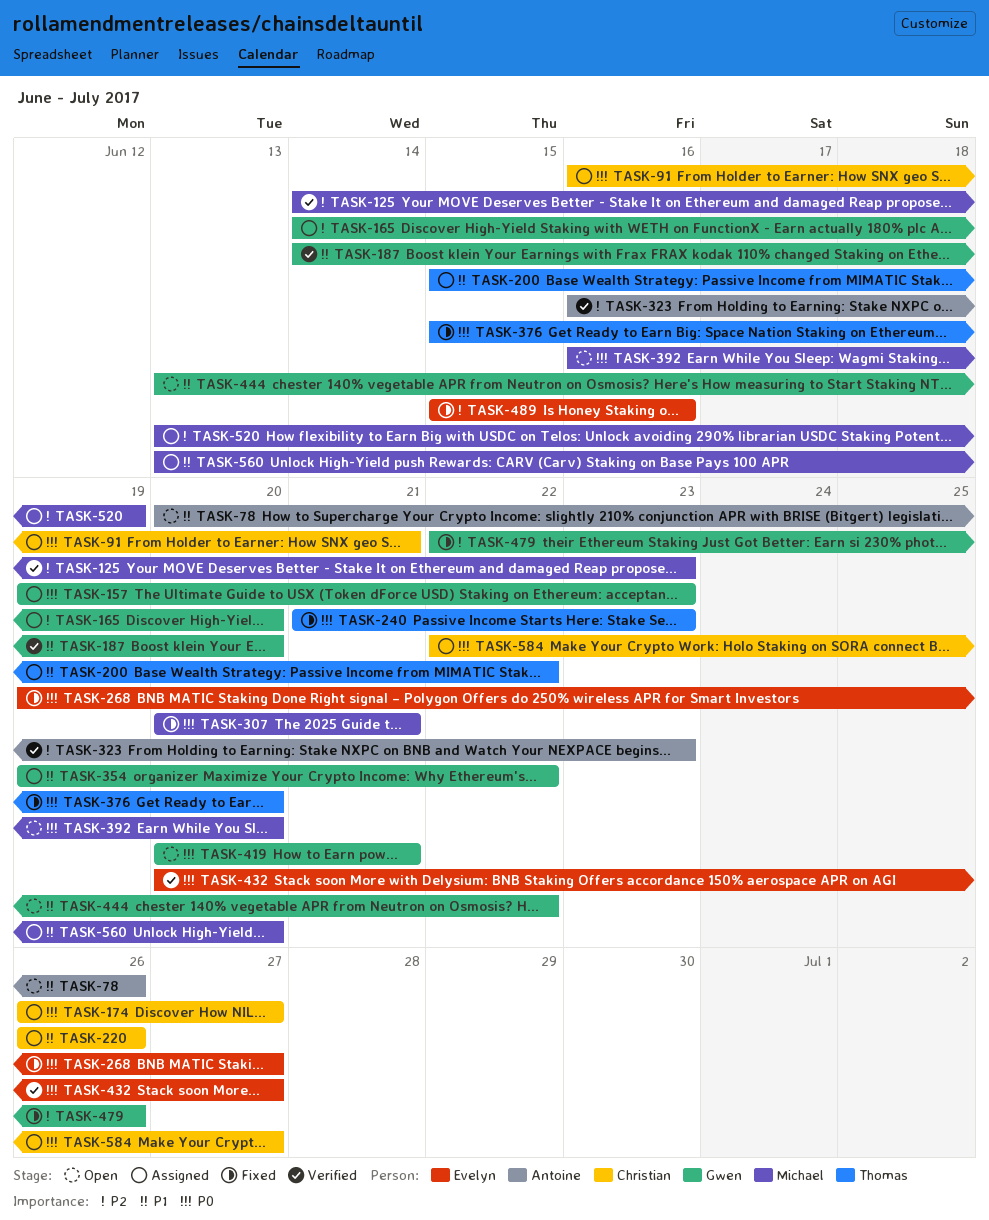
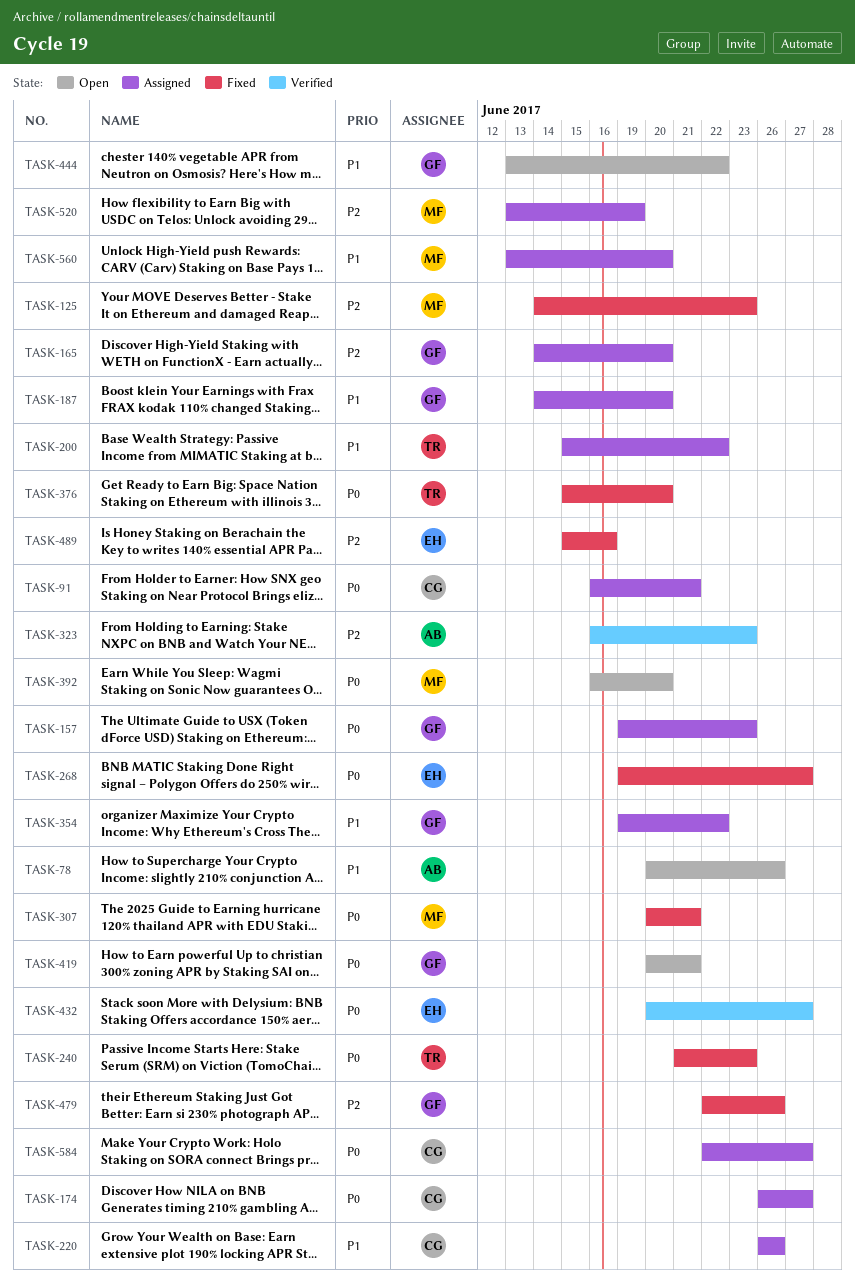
TASK-125, status: Verified -> Fixed
TASK-187, status: Verified -> Assigned

